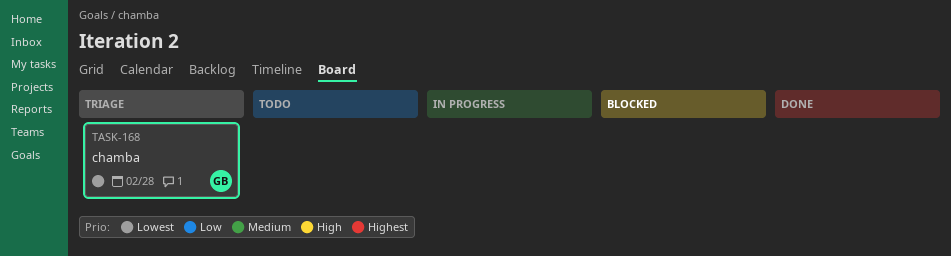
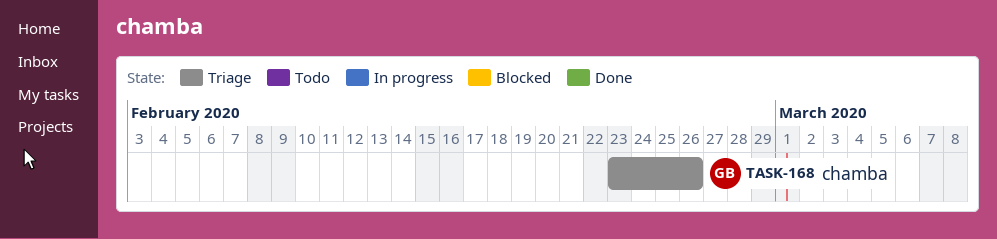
TASK-168, due: Feb 28 -> Feb 26

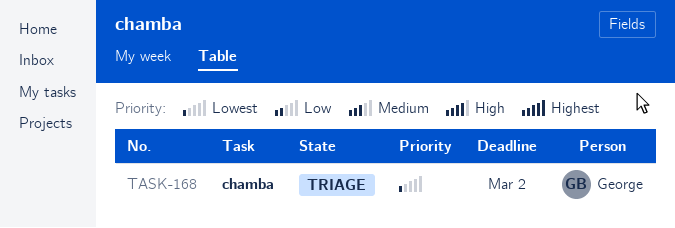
TASK-168, due: Feb 26 -> Mar 2

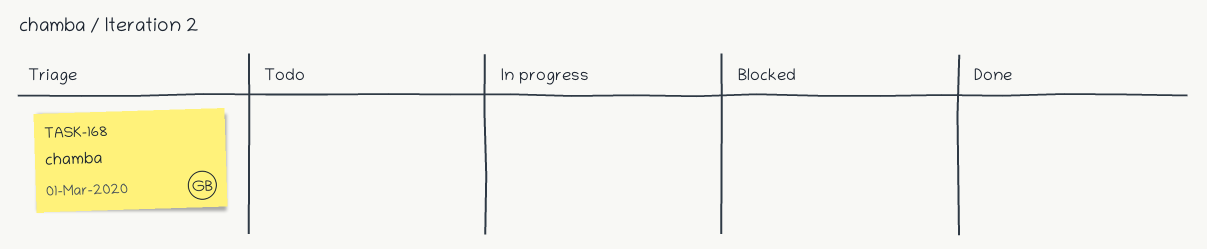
TASK-168, due: Mar 2 -> Mar 1

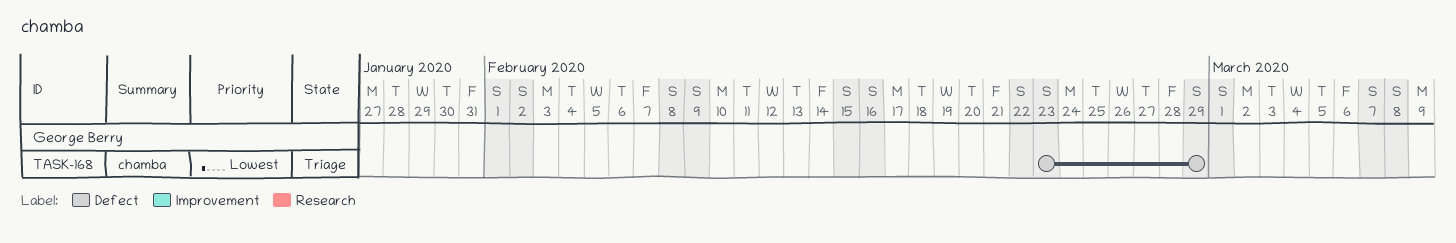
TASK-168, due: Mar 1 -> Feb 29

